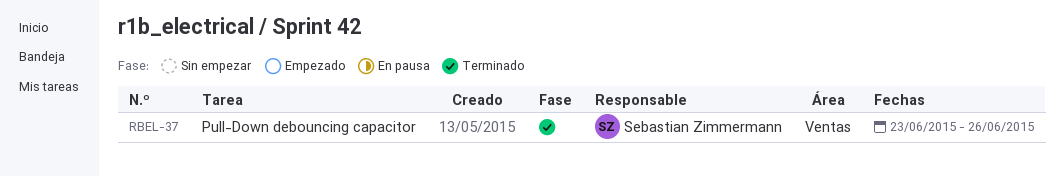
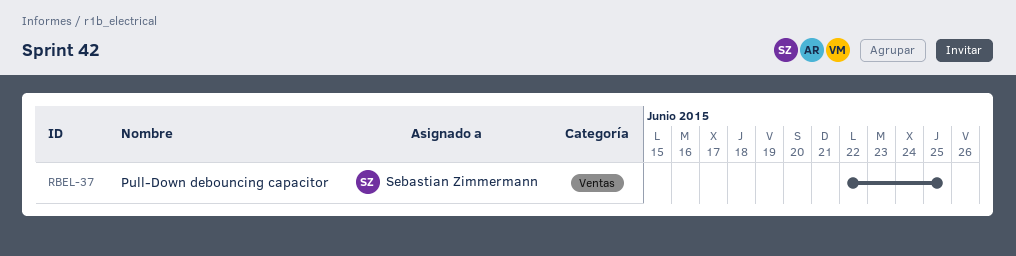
RBEL-37, start: Jun 23 -> Jun 22
RBEL-37, due: Jun 26 -> Jun 25

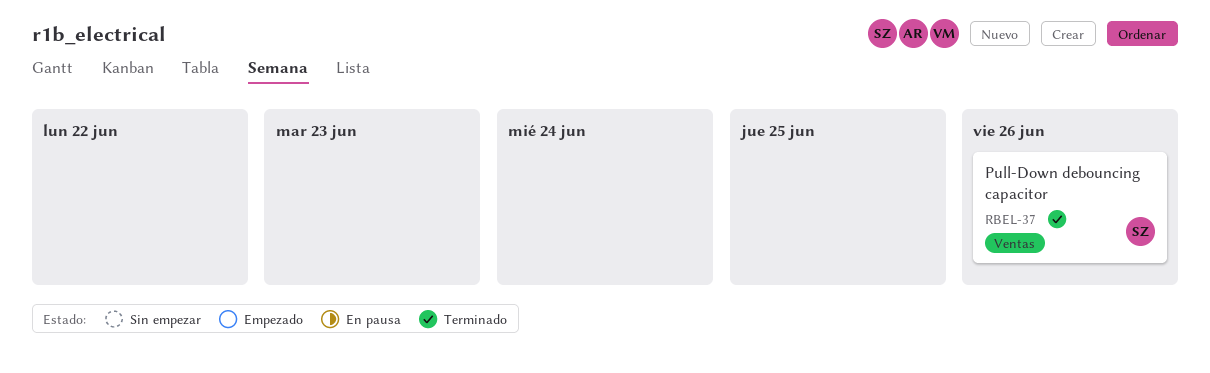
RBEL-37, due: Jun 25 -> Jun 26

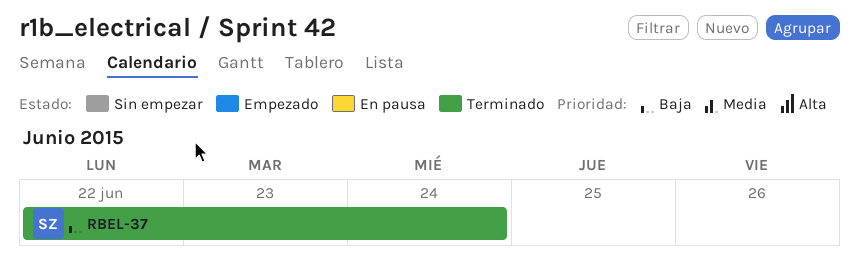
RBEL-37, due: Jun 26 -> Jun 24

